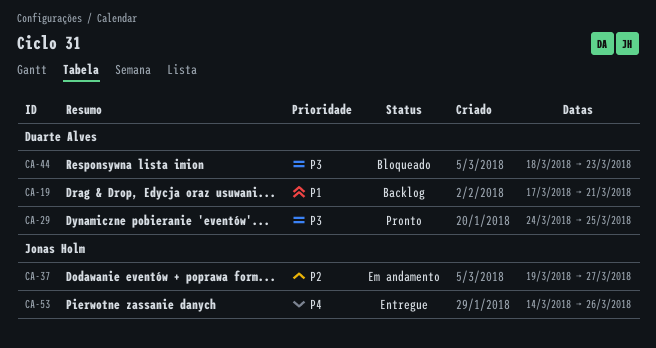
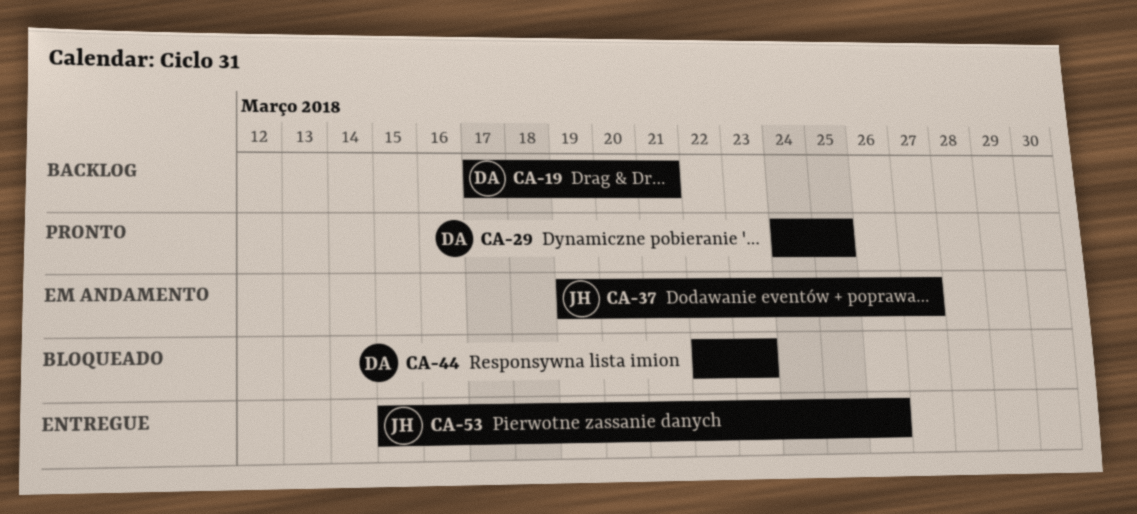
CA-44, start: Mar 18 -> Mar 22
CA-53, start: Mar 14 -> Mar 15

